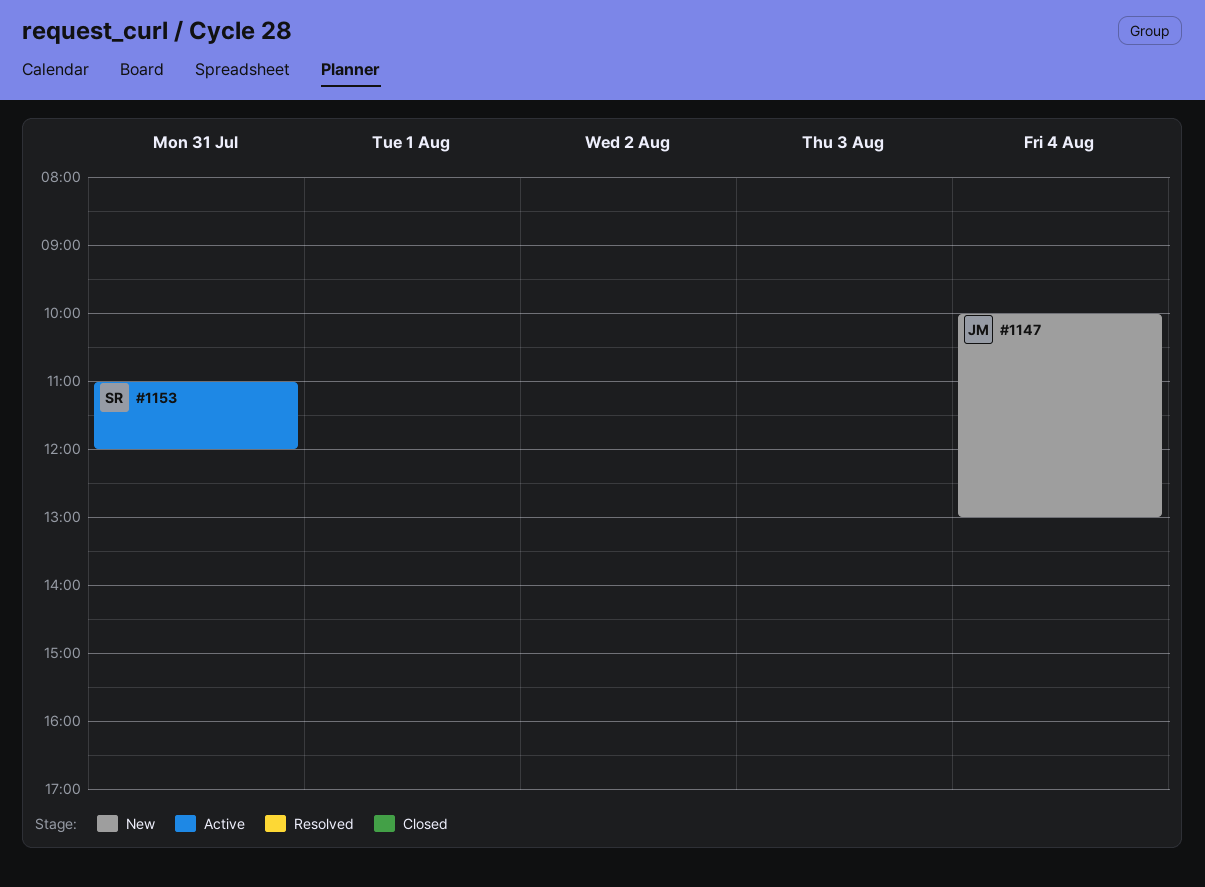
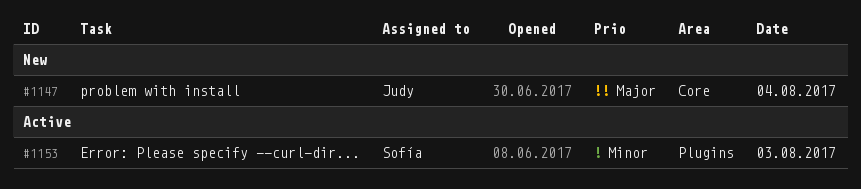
#1153, day: Jul 31 -> Aug 3

